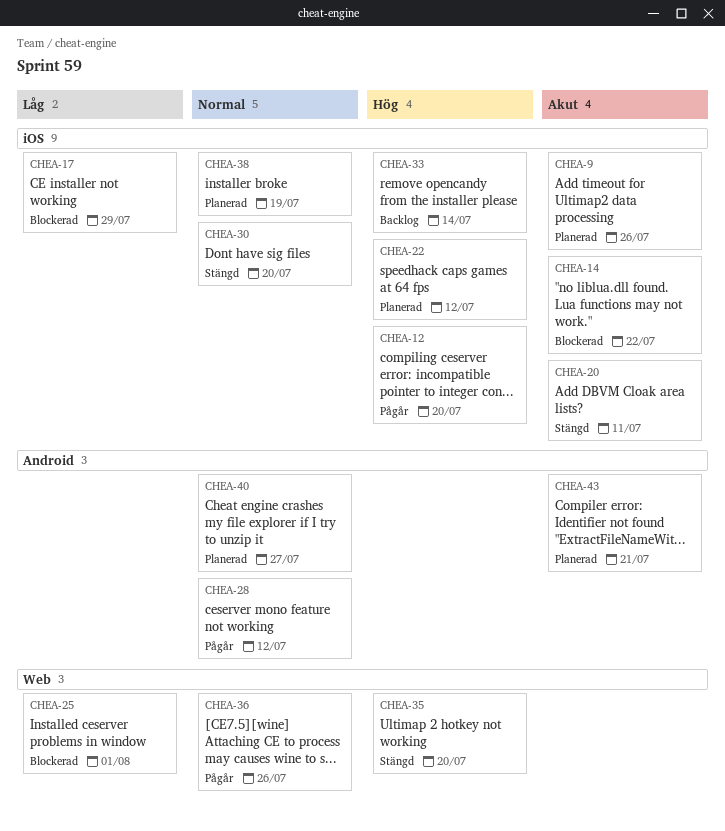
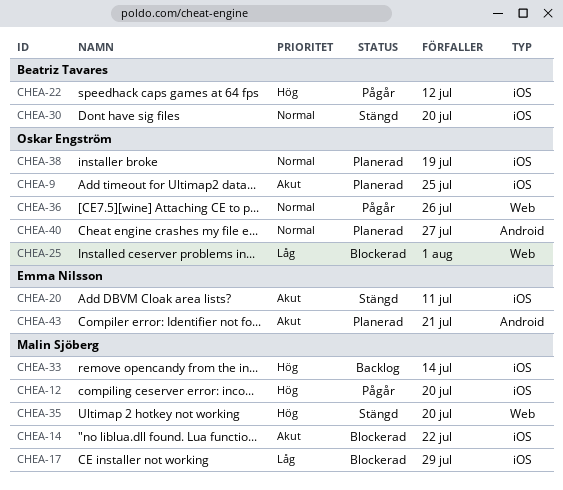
CHEA-9, due: Jul 26 -> Jul 25
CHEA-22, status: Planerad -> Pågår
CHEA-28: present -> none

